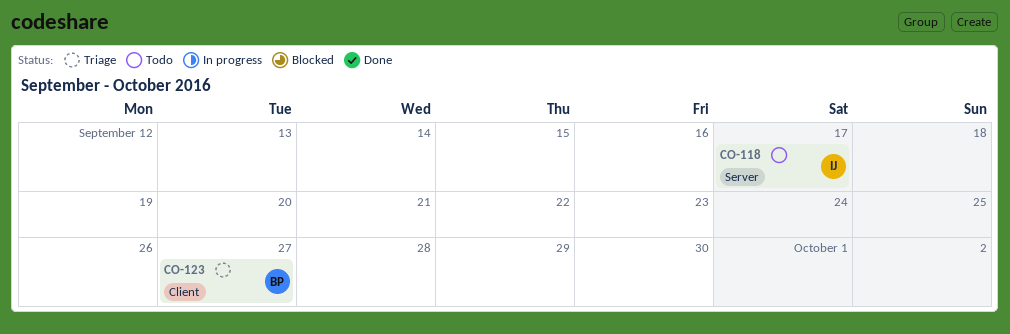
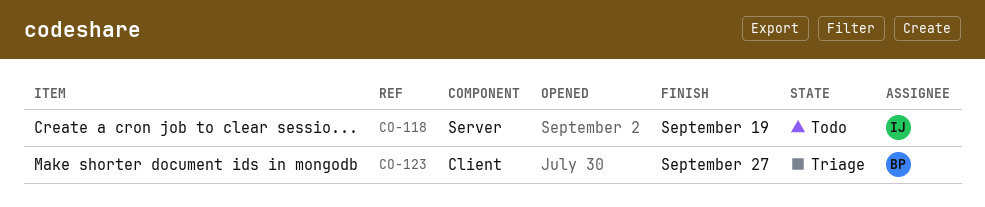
CO-118, due: Sep 17 -> Sep 19

